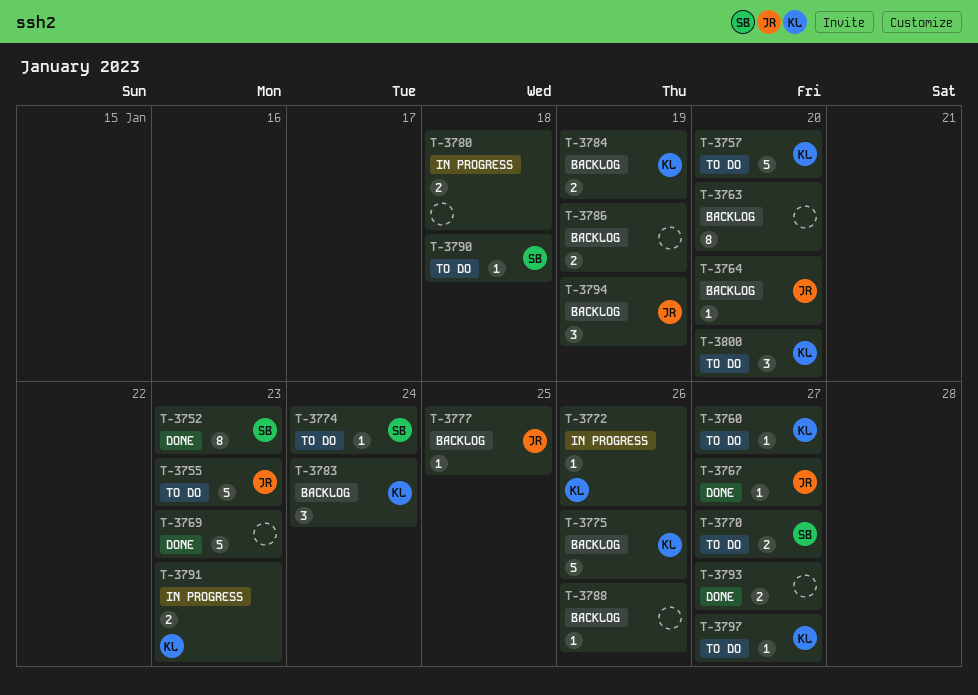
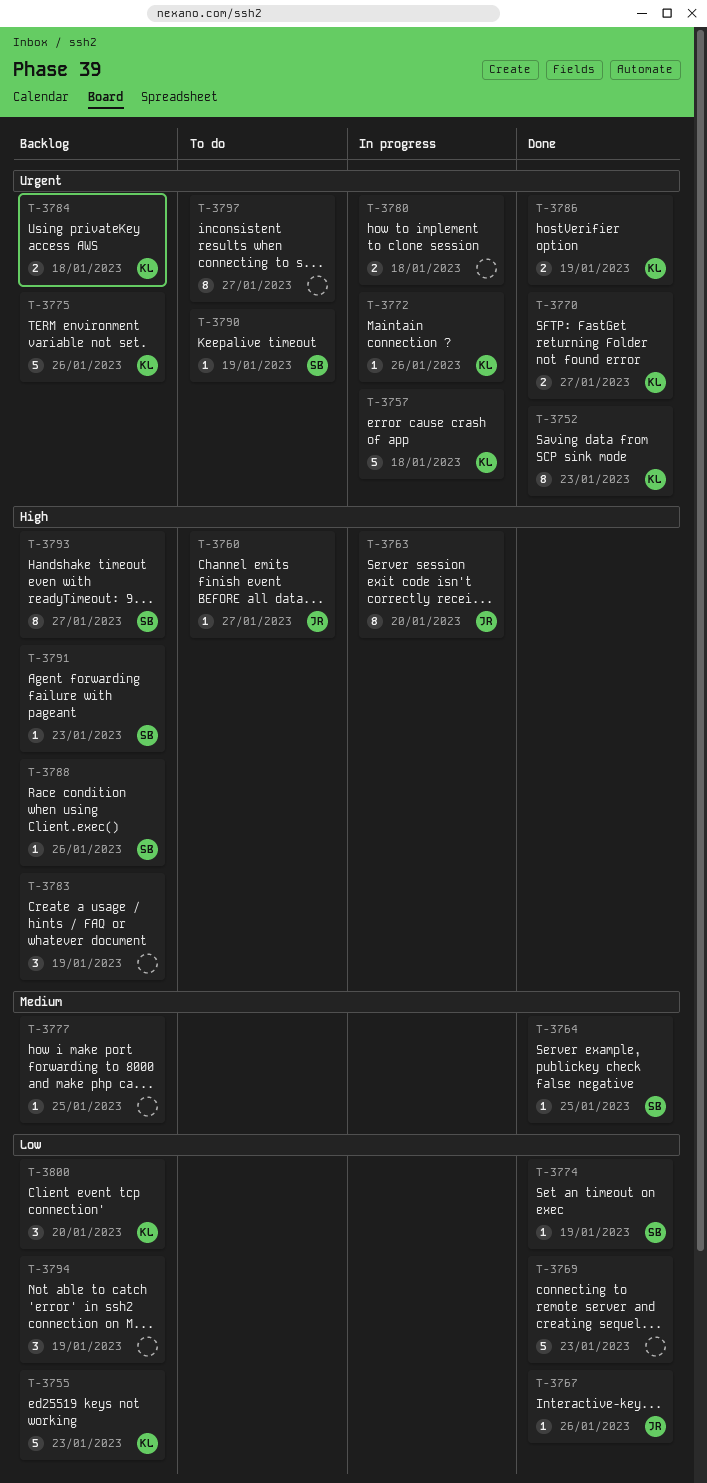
T-3752, owner: SB -> KL
T-3755, status: To do -> Backlog
T-3755, owner: JR -> KL
T-3757, status: To do -> In progress
T-3757, due: Jan 20 -> Jan 18
T-3760, owner: KL -> JR
T-3763, status: Backlog -> In progress
T-3763, owner: none -> JR
T-3764, status: Backlog -> Done
T-3764, owner: JR -> SB
T-3764, due: Jan 20 -> Jan 25
T-3767, due: Jan 27 -> Jan 26
T-3770, status: To do -> Done
T-3770, owner: SB -> KL
T-3774, status: To do -> Done
T-3774, due: Jan 24 -> Jan 19
T-3777, owner: JR -> none
T-3783, owner: KL -> none
T-3783, due: Jan 24 -> Jan 19
T-3784, due: Jan 19 -> Jan 18
T-3786, status: Backlog -> Done
T-3786, owner: none -> KL
T-3788, owner: none -> SB
T-3790, due: Jan 18 -> Jan 19
T-3791, status: In progress -> Backlog
T-3791, owner: KL -> SB
T-3791, estimate: 2 -> 1
T-3793, status: Done -> Backlog
T-3793, owner: none -> SB
T-3793, estimate: 2 -> 8
T-3794, owner: JR -> none
T-3797, owner: KL -> none
T-3797, estimate: 1 -> 8
T-3800, status: To do -> Backlog

